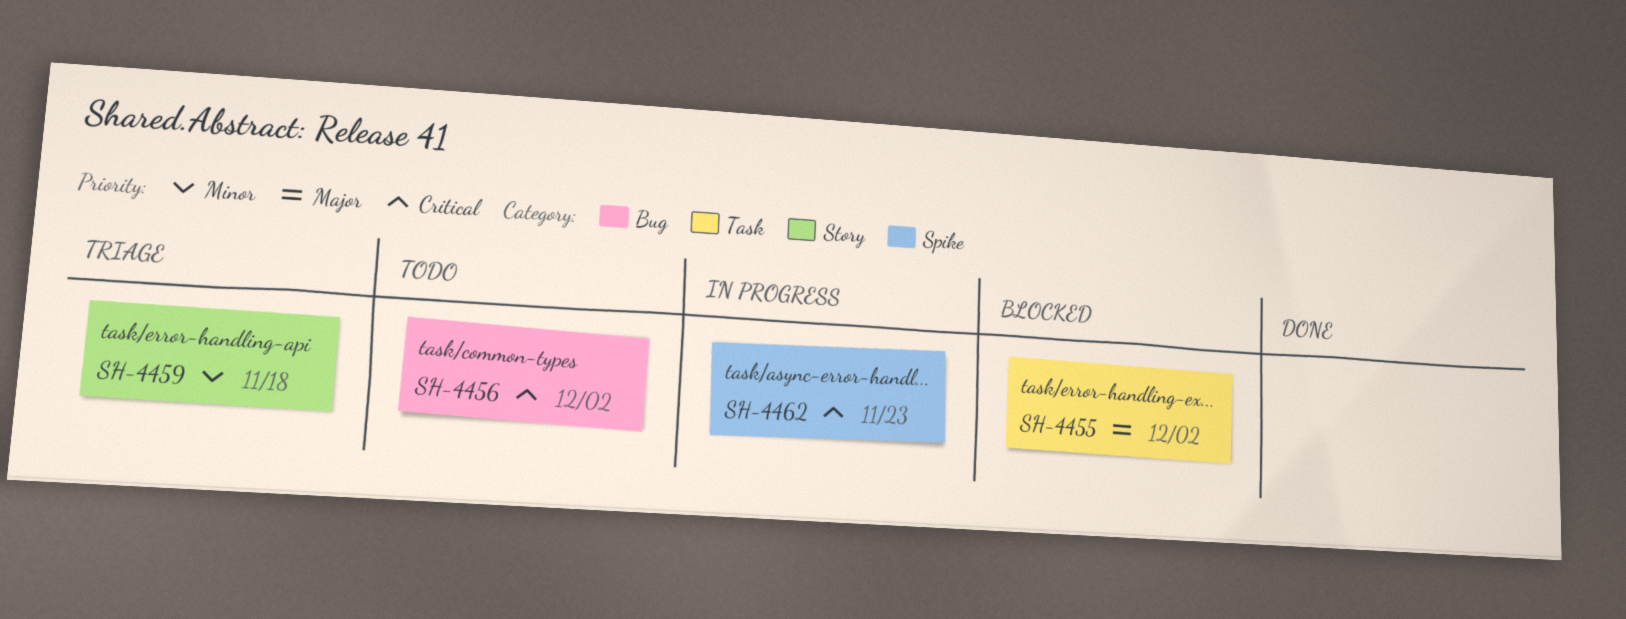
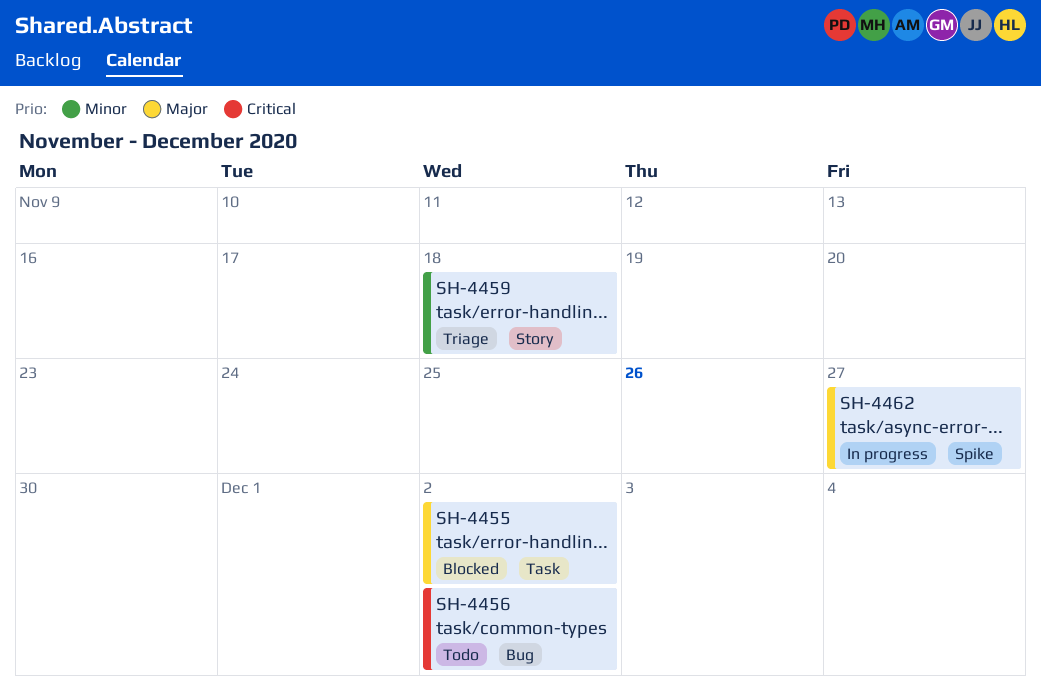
SH-4462, priority: Critical -> Major
SH-4462, due: Nov 23 -> Nov 27

